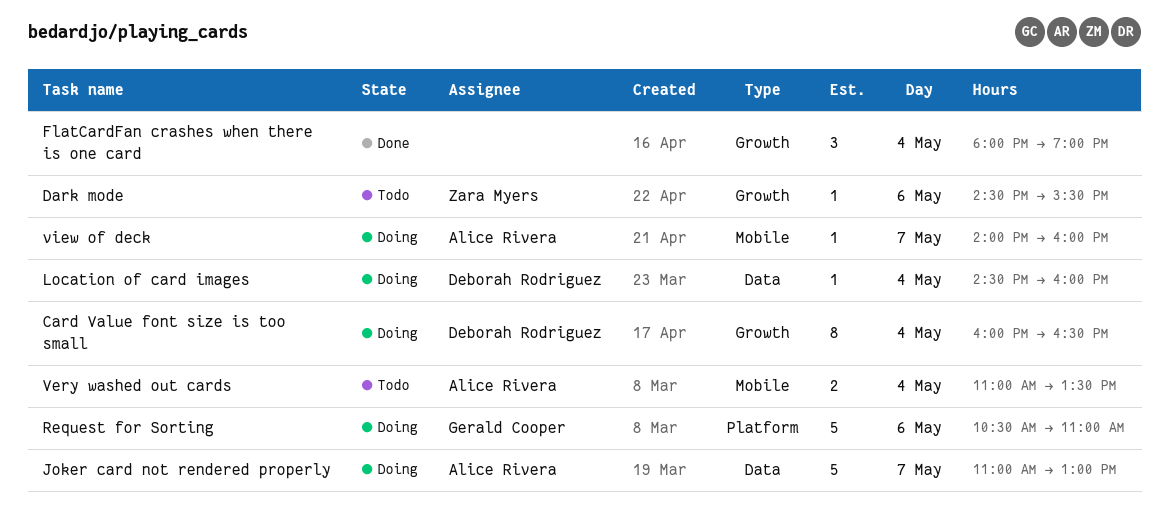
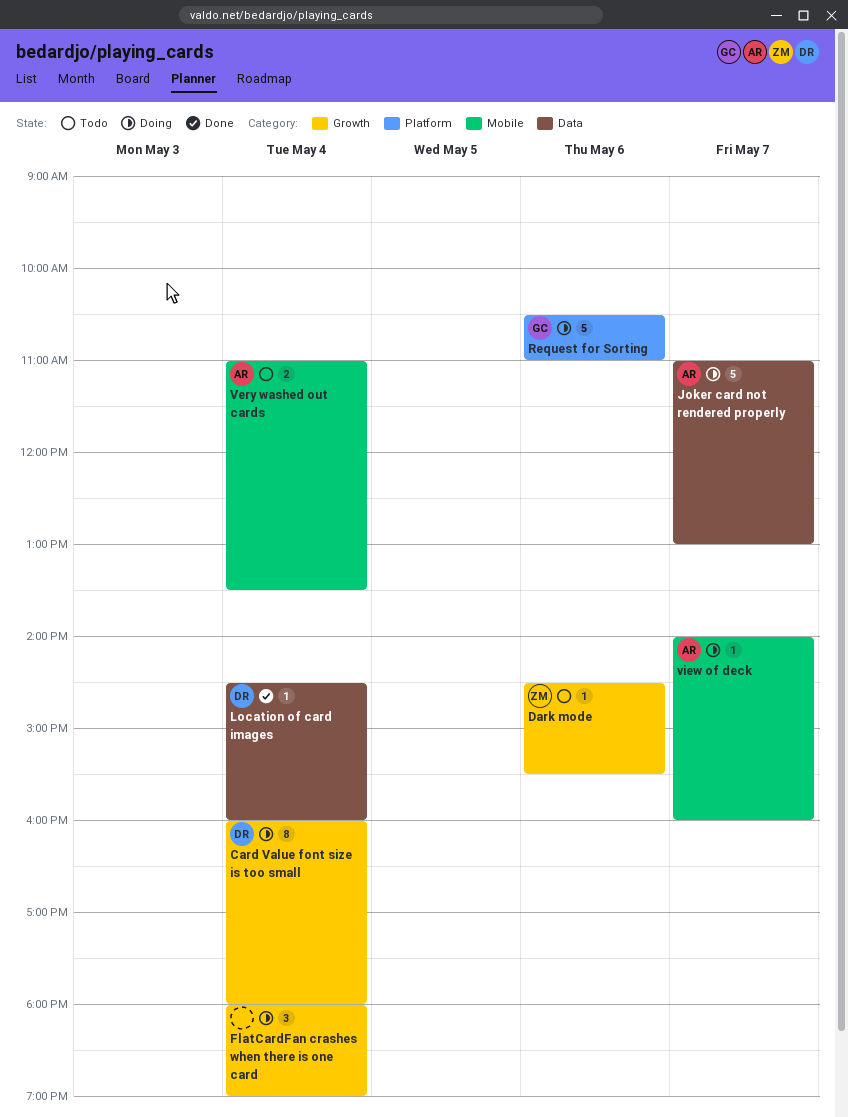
Card Value font size is too small, ends: 16:30 -> 18:00
FlatCardFan crashes when there is one card, status: Done -> Doing
Location of card images, status: Doing -> Done

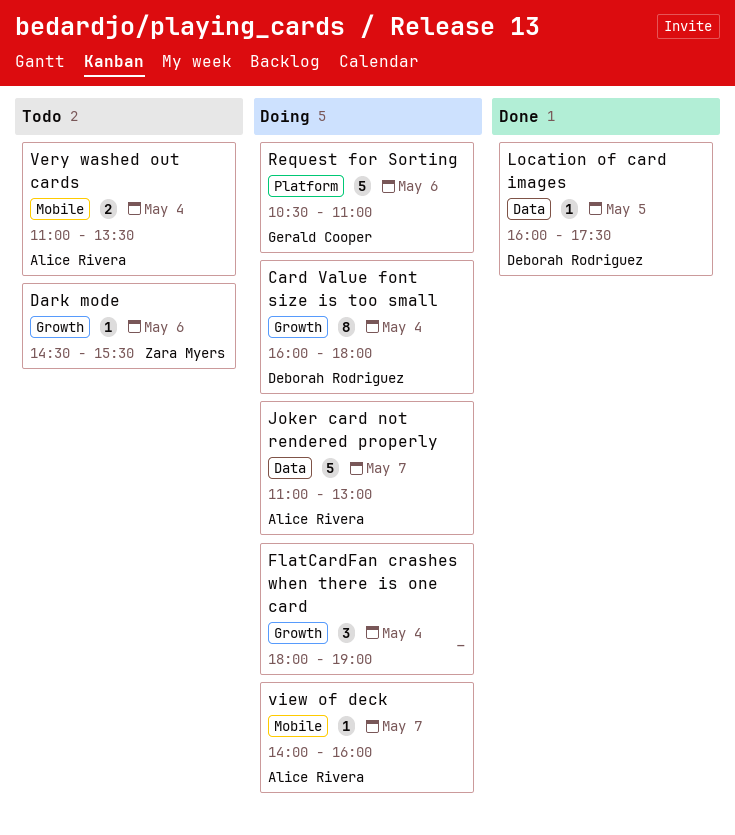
Location of card images, day: May 4 -> May 5
Location of card images, begins: 14:30 -> 16:00
Location of card images, ends: 16:00 -> 17:30

